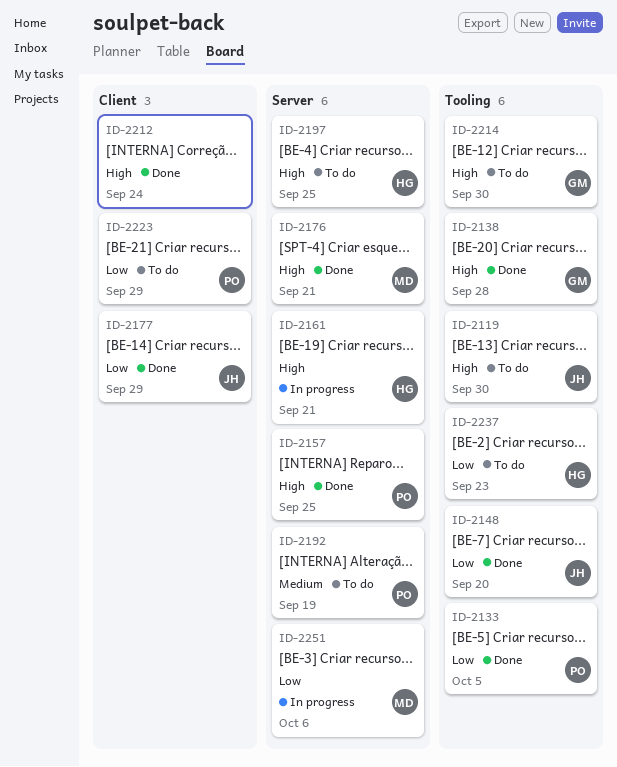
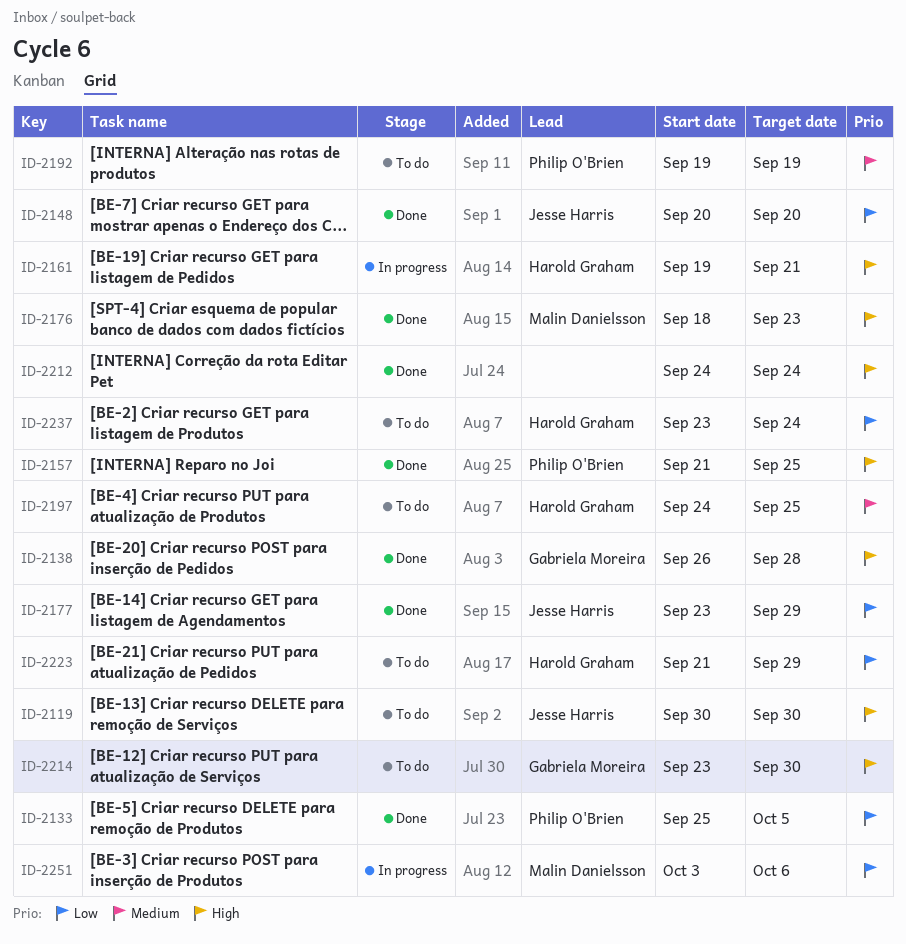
ID-2176, due: Sep 21 -> Sep 23
ID-2197, priority: High -> Medium
ID-2223, owner: Philip O'Brien -> Harold Graham
ID-2237, due: Sep 23 -> Sep 24

